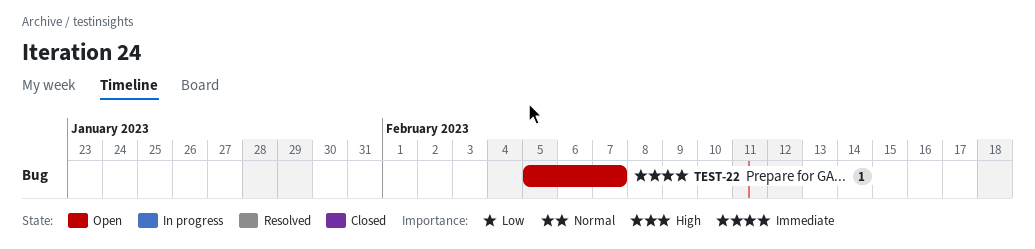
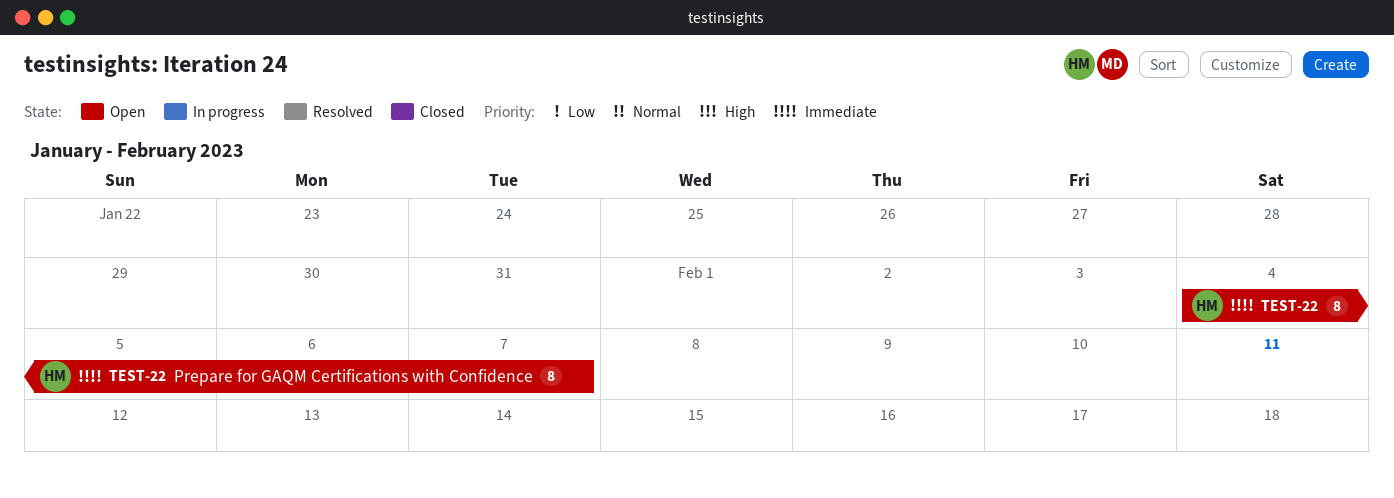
TEST-22, estimate: 1 -> 8
TEST-22, start: Feb 5 -> Feb 4

